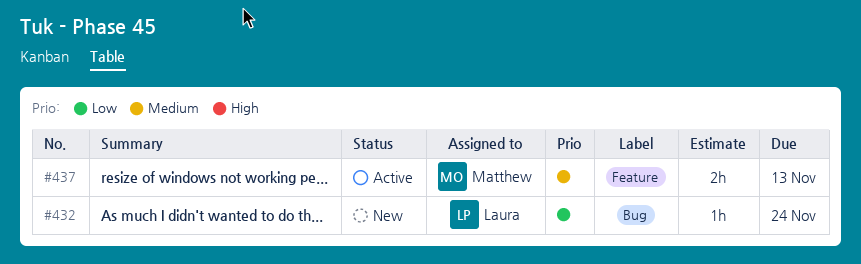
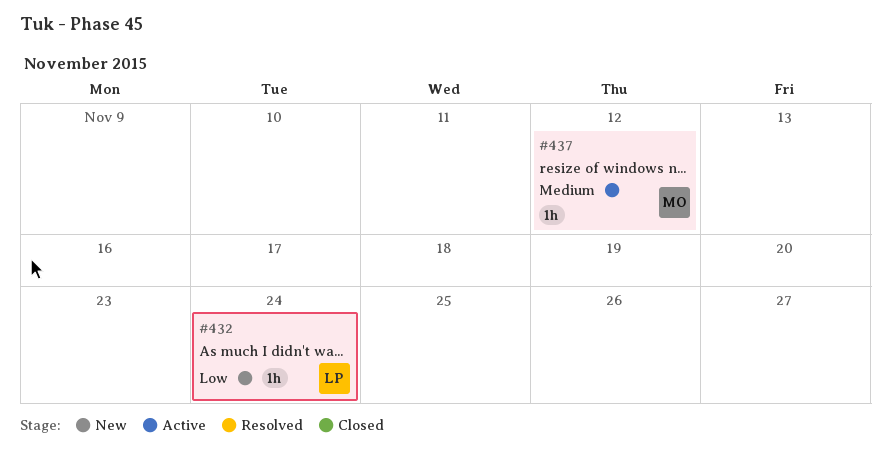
#437, estimate: 2h -> 1h
#437, due: Nov 13 -> Nov 12

